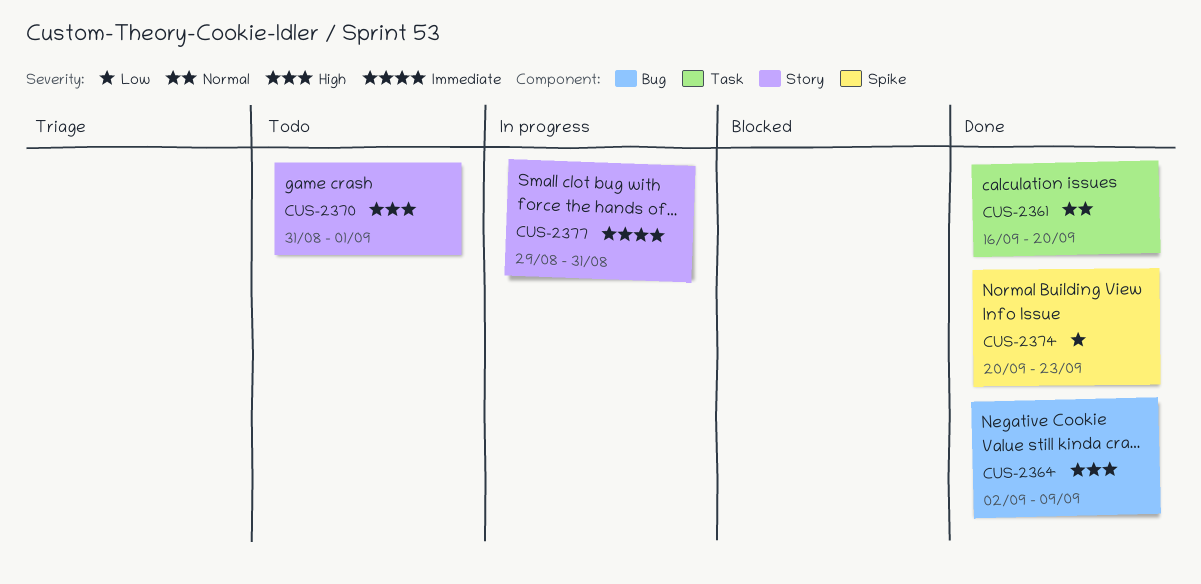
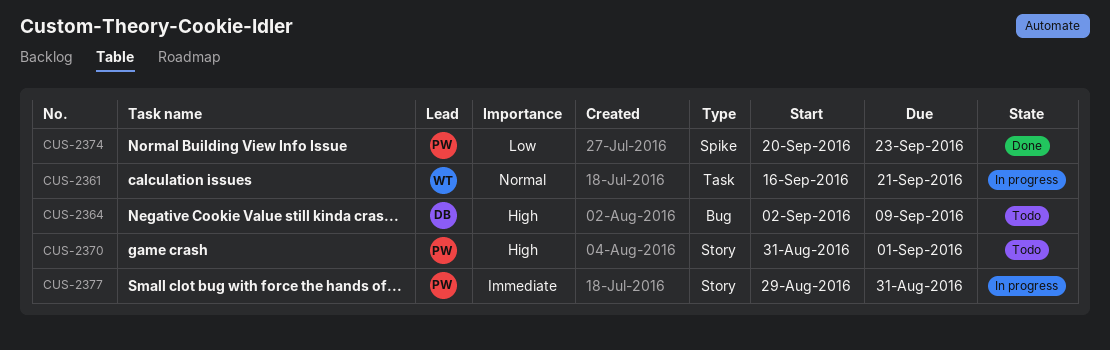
CUS-2361, status: Done -> In progress
CUS-2361, due: Sep 20 -> Sep 21
CUS-2364, status: Done -> Todo

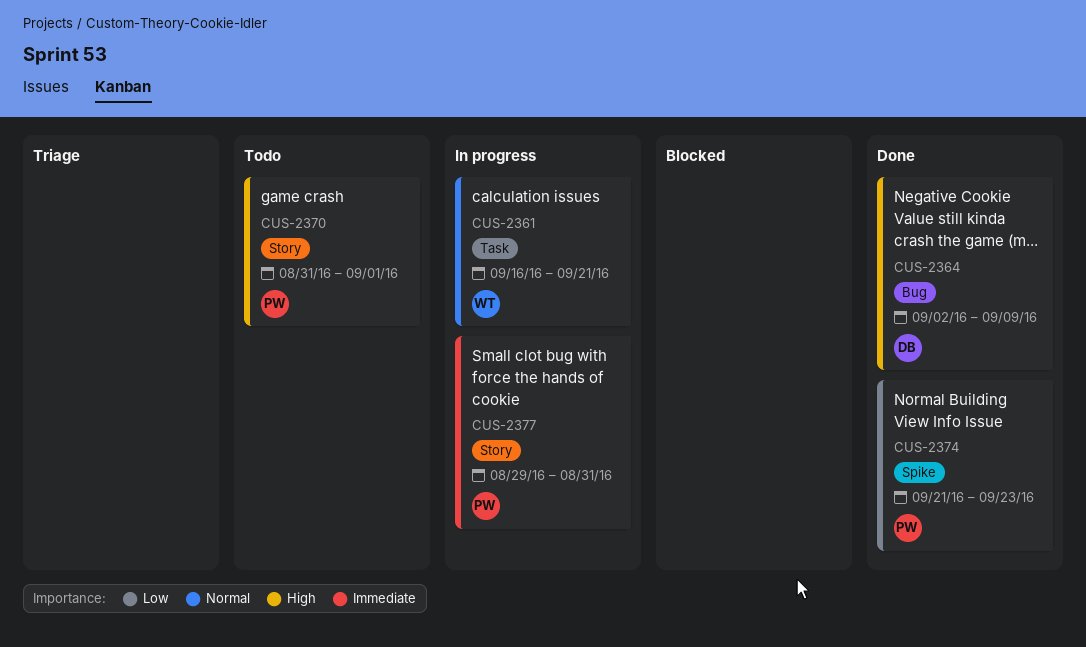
CUS-2364, status: Todo -> Done
CUS-2374, start: Sep 20 -> Sep 21

